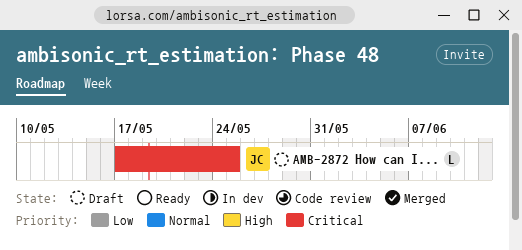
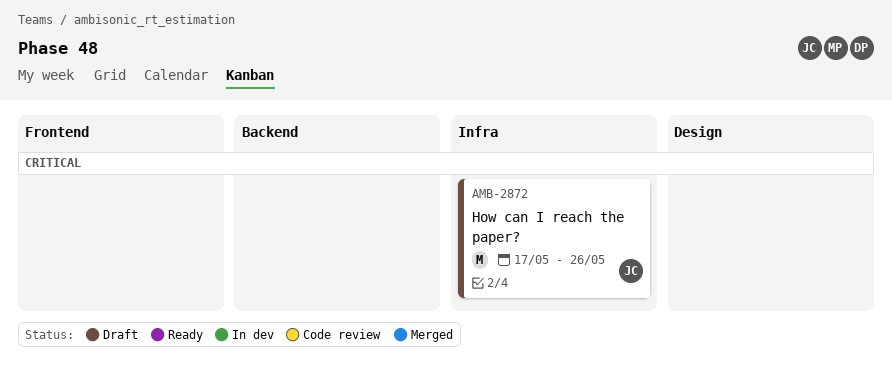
AMB-2872, estimate: L -> M
AMB-2872, due: May 25 -> May 26

